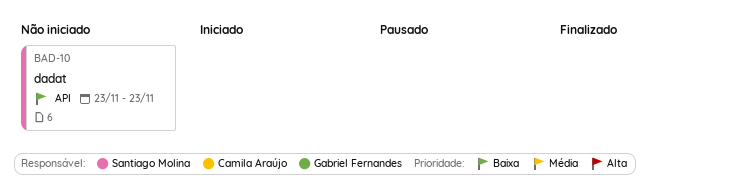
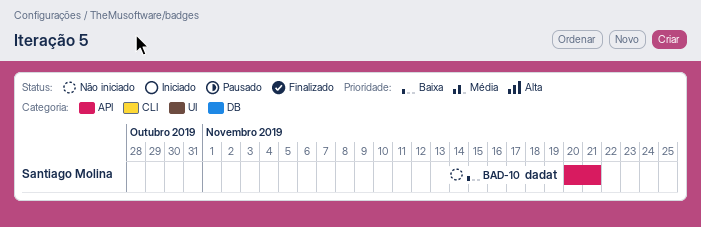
BAD-10, start: Nov 23 -> Nov 20
BAD-10, due: Nov 23 -> Nov 21

